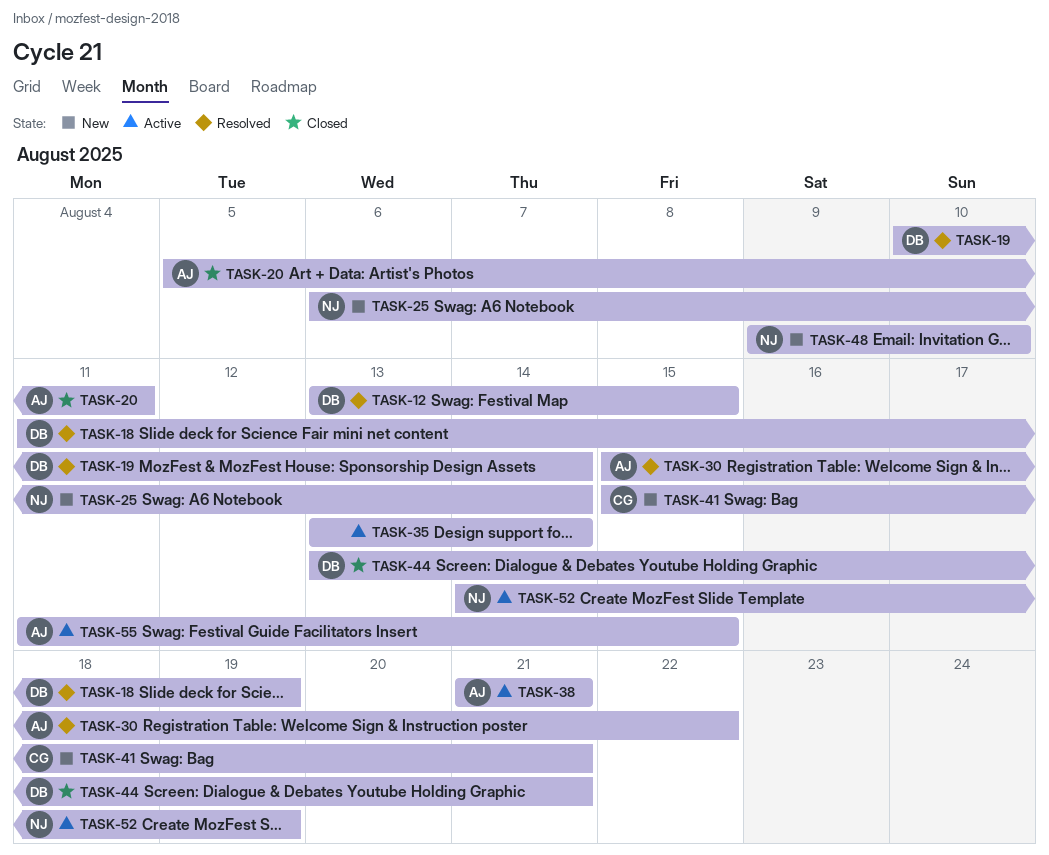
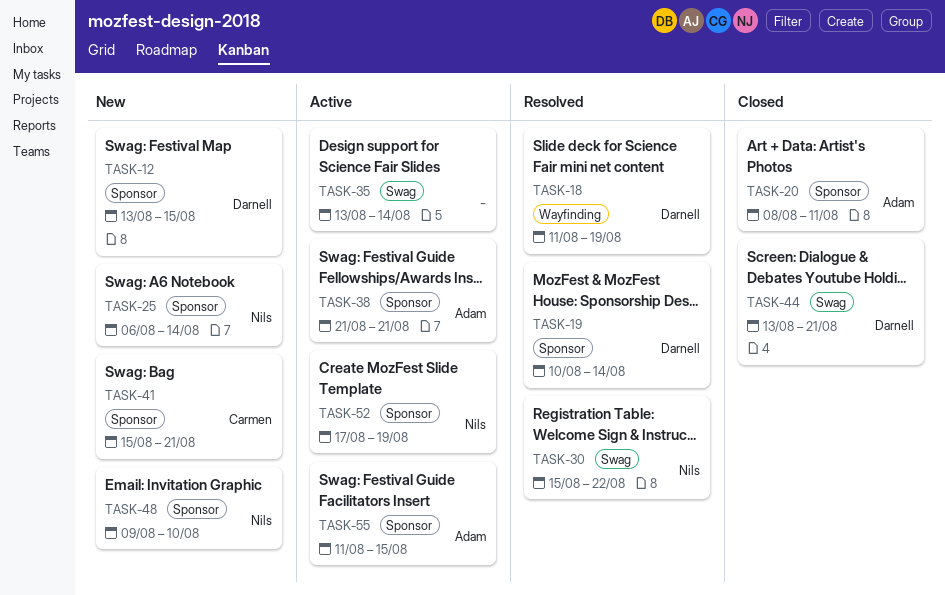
TASK-12, status: Resolved -> New
TASK-20, start: Aug 5 -> Aug 8
TASK-30, owner: Adam -> Nils
TASK-52, start: Aug 14 -> Aug 17

